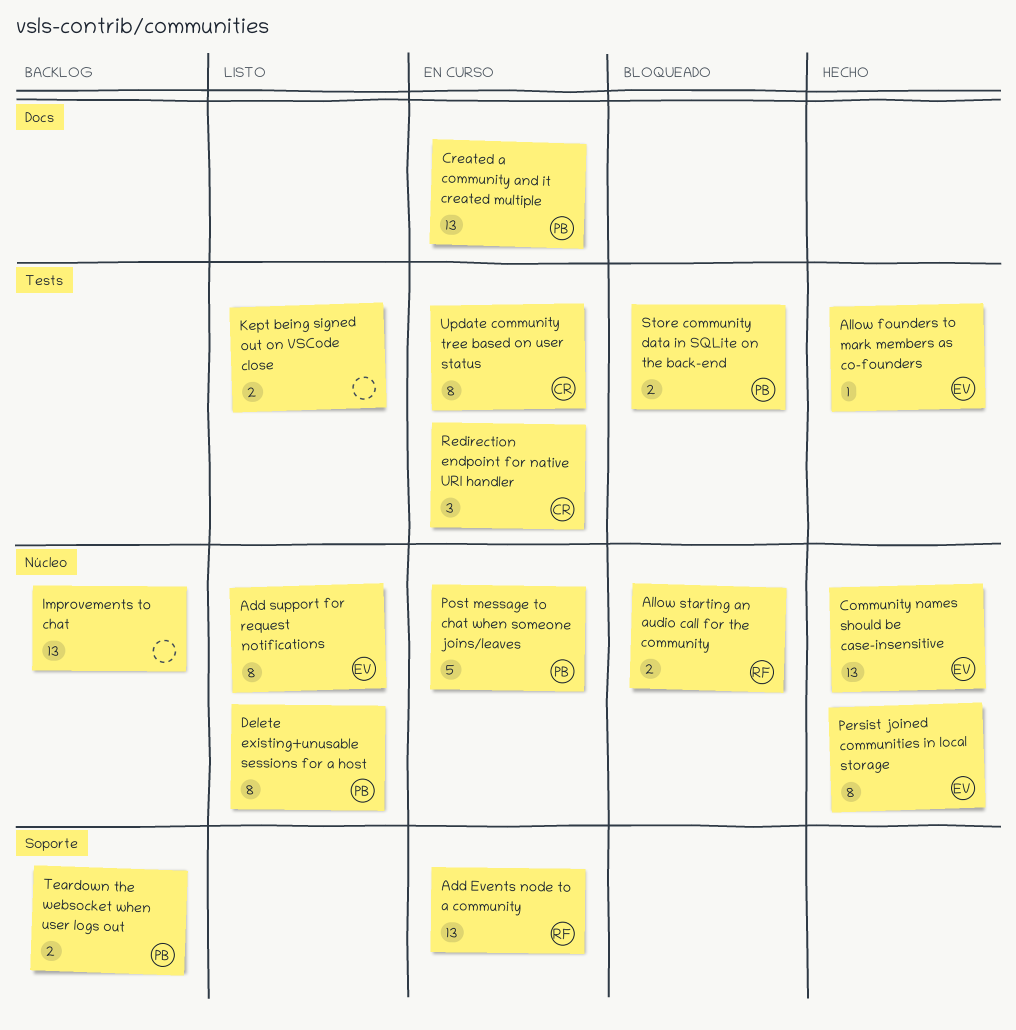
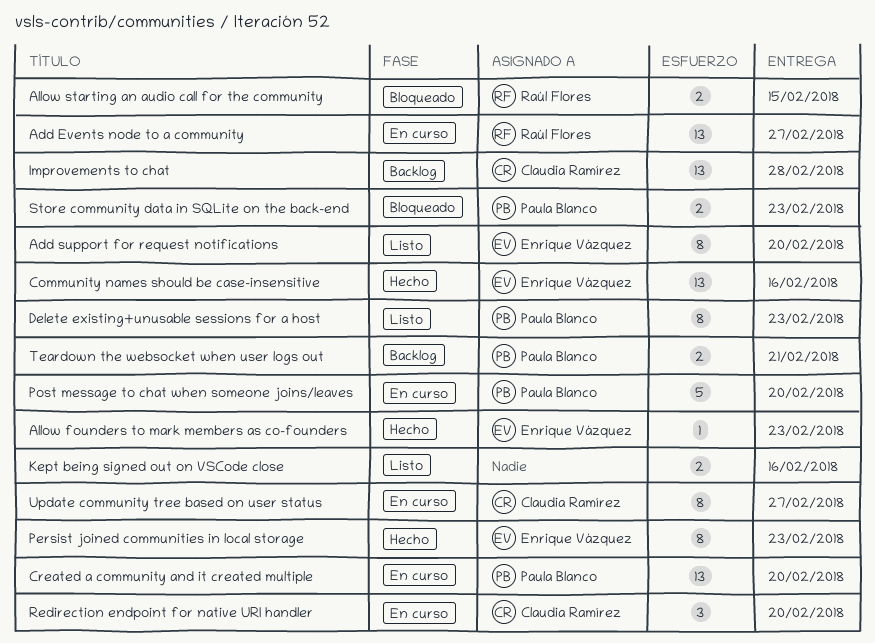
Improvements to chat, owner: none -> Claudia Ramírez

